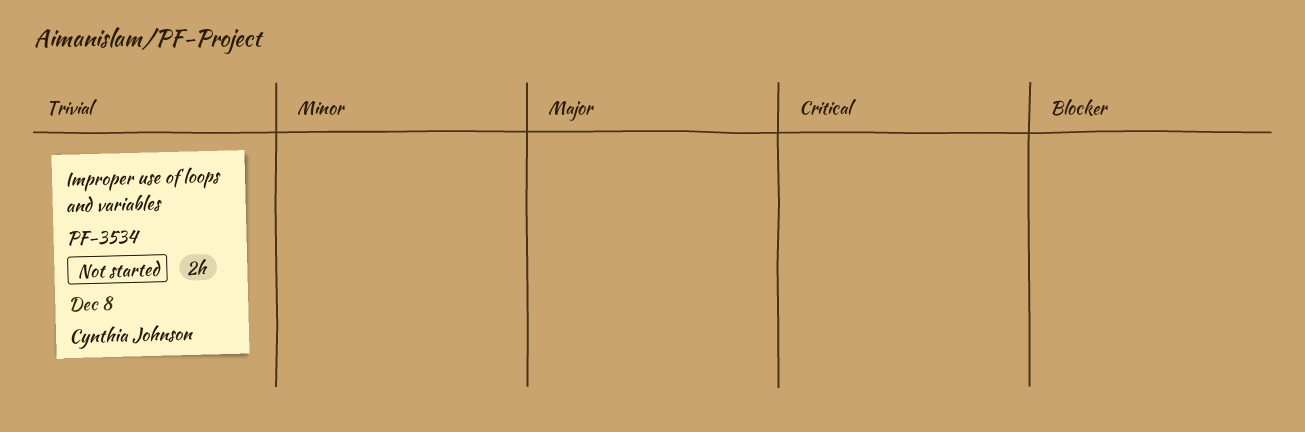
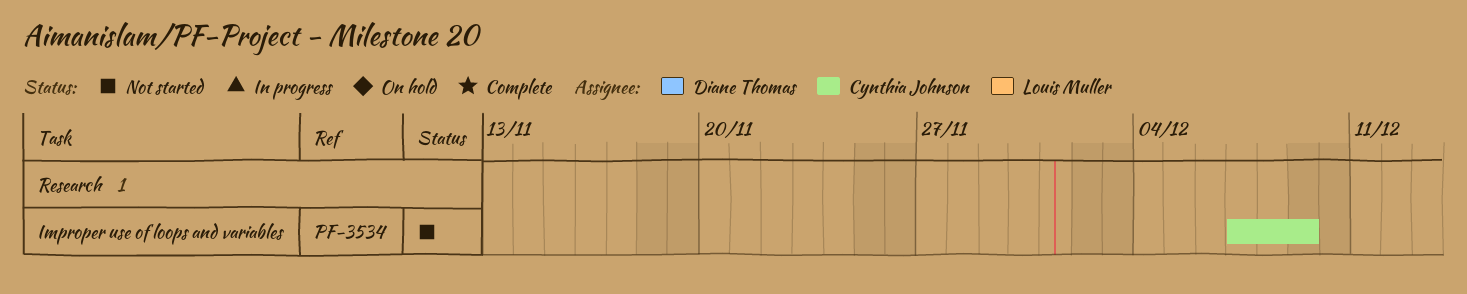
PF-3534, due: Dec 8 -> Dec 9

